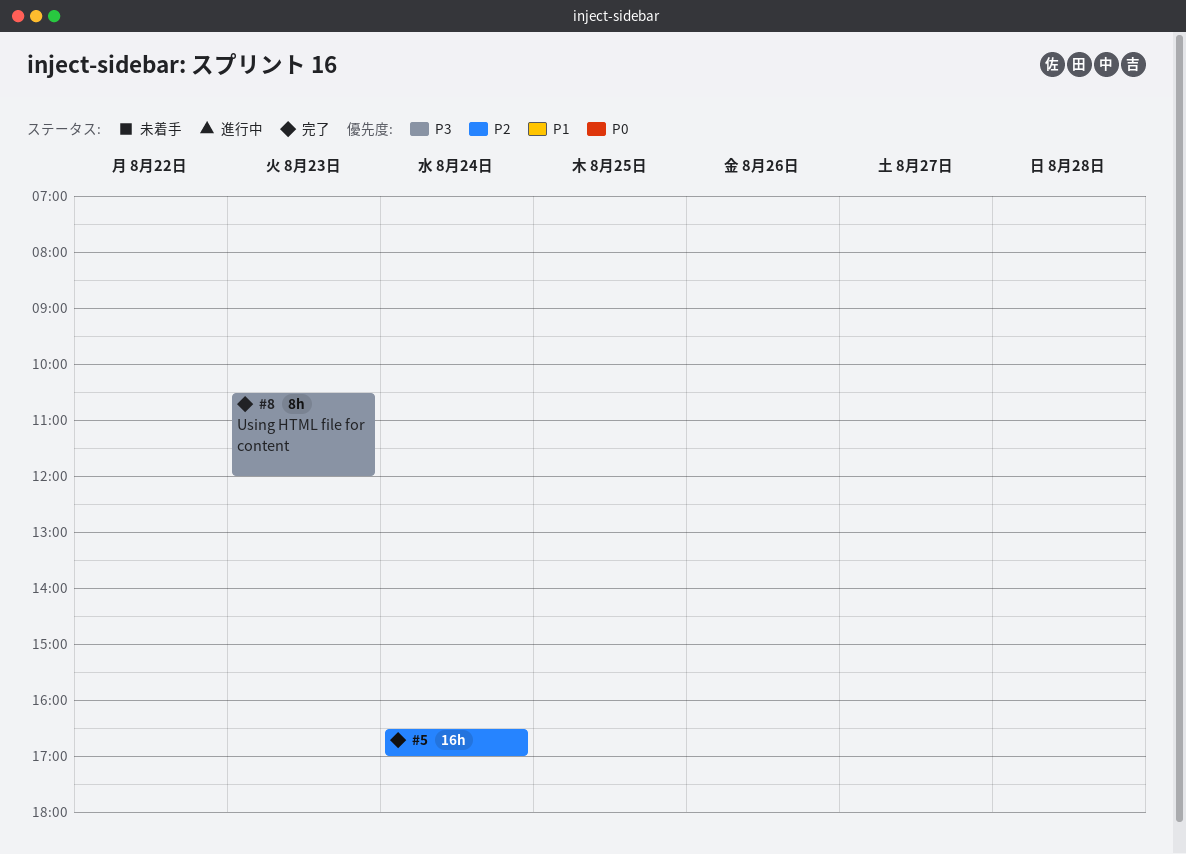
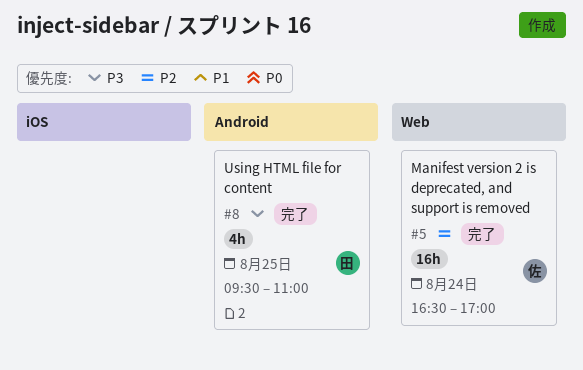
#8, estimate: 8h -> 4h
#8, day: Aug 23 -> Aug 25
#8, begins: 10:30 -> 09:30
#8, ends: 12:00 -> 11:00

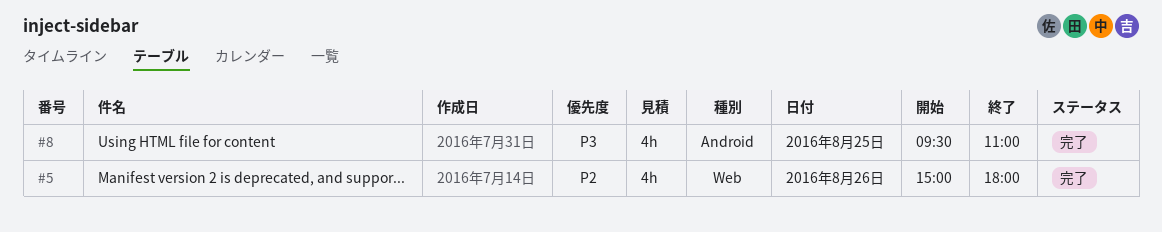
#5, estimate: 16h -> 4h
#5, day: Aug 24 -> Aug 26
#5, begins: 16:30 -> 15:00
#5, ends: 17:00 -> 18:00

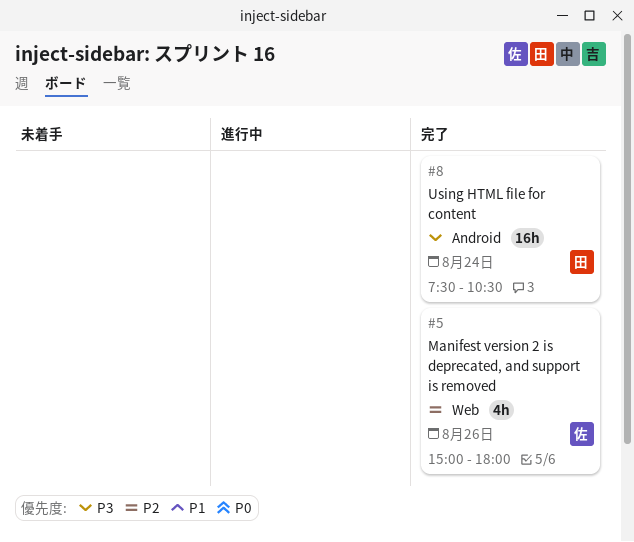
#8, estimate: 4h -> 16h
#8, day: Aug 25 -> Aug 24
#8, begins: 09:30 -> 07:30
#8, ends: 11:00 -> 10:30

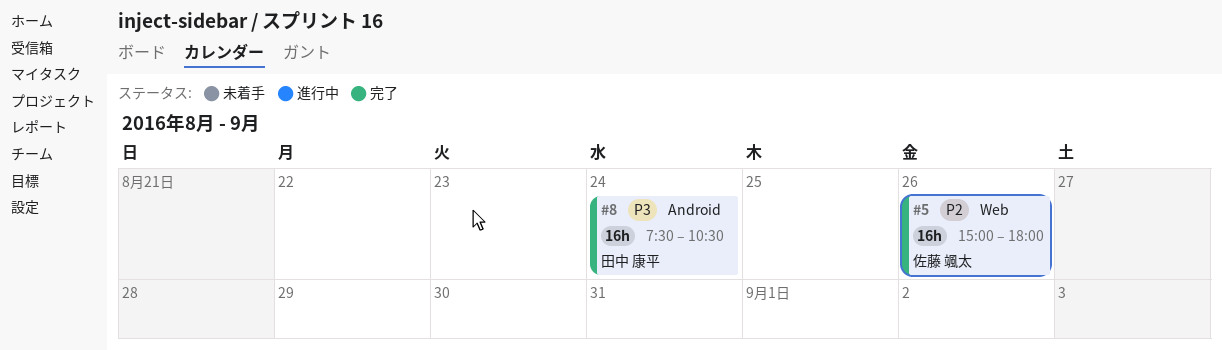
#5, estimate: 4h -> 16h

